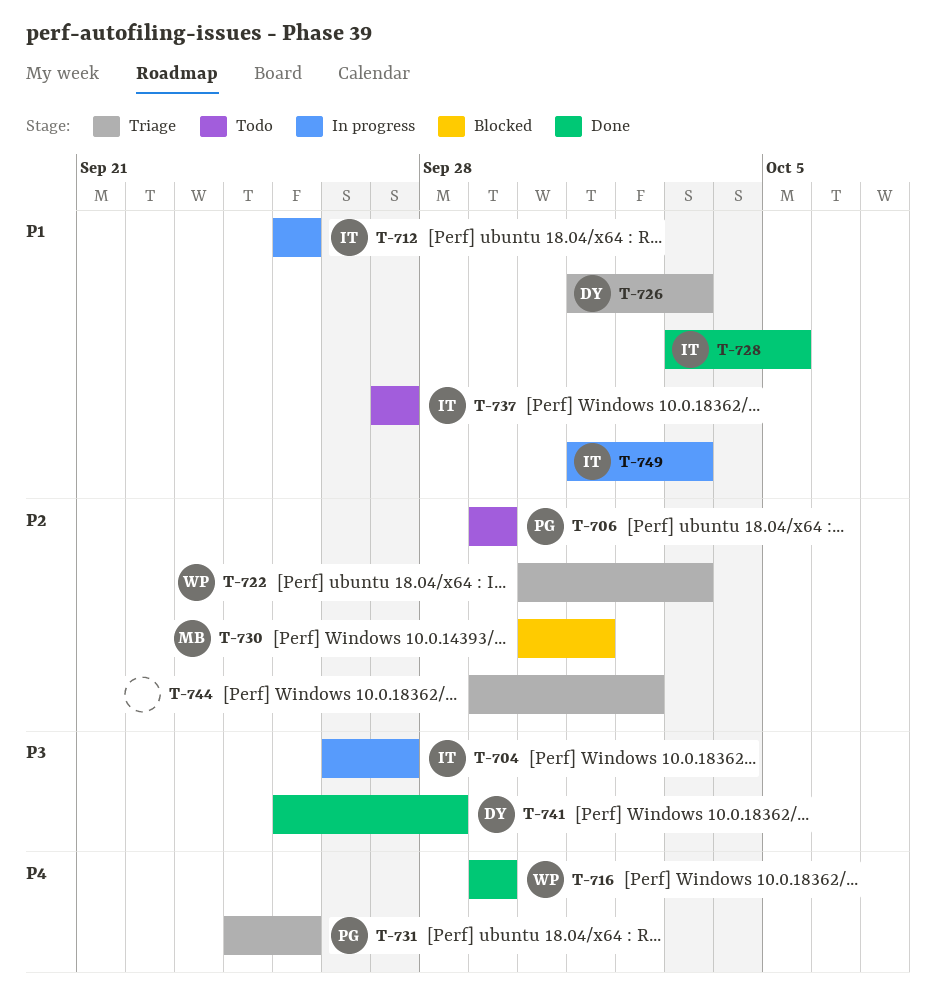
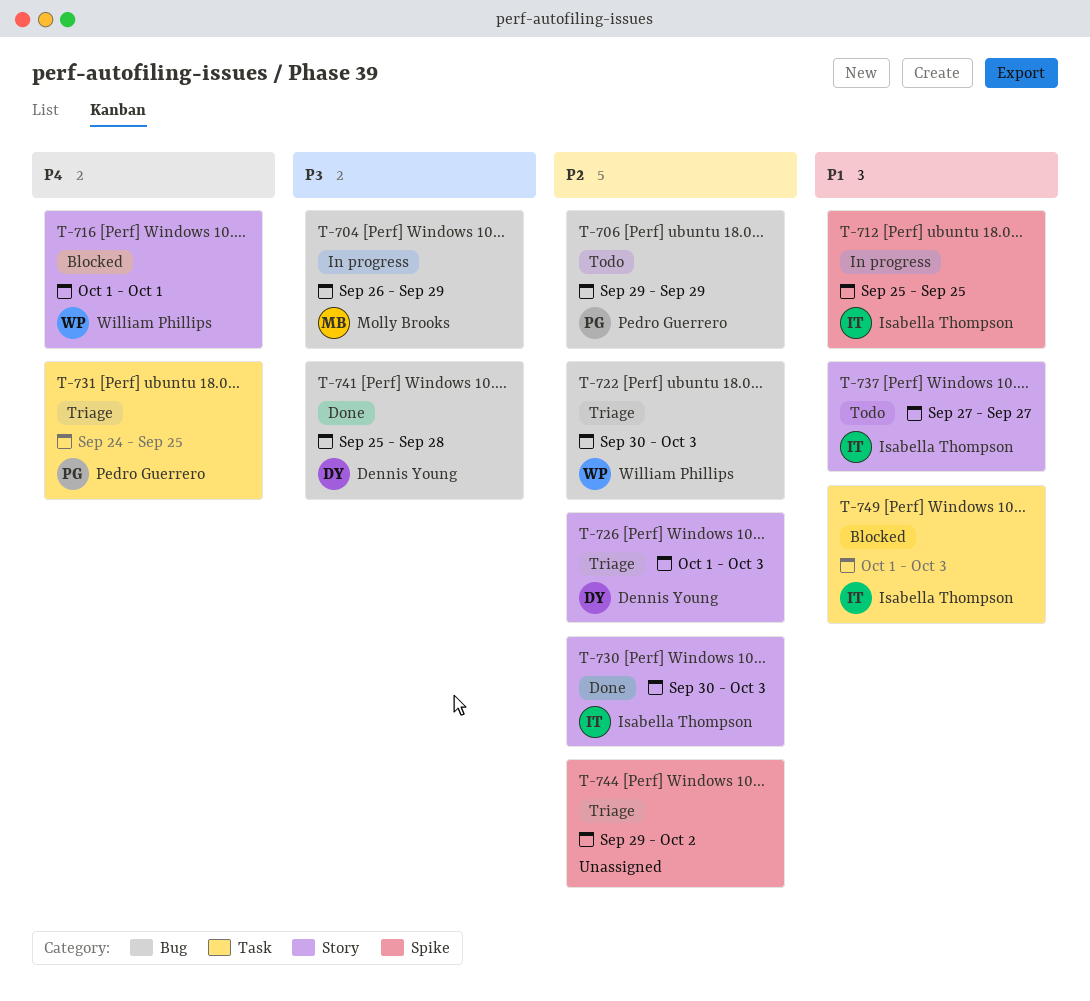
T-704, owner: Isabella Thompson -> Molly Brooks
T-704, due: Sep 27 -> Sep 29
T-716, status: Done -> Blocked
T-716, start: Sep 29 -> Oct 1
T-716, due: Sep 29 -> Oct 1
T-726, priority: P1 -> P2
T-728: present -> none
T-730, status: Blocked -> Done
T-730, owner: Molly Brooks -> Isabella Thompson
T-730, due: Oct 1 -> Oct 3
T-749, status: In progress -> Blocked

